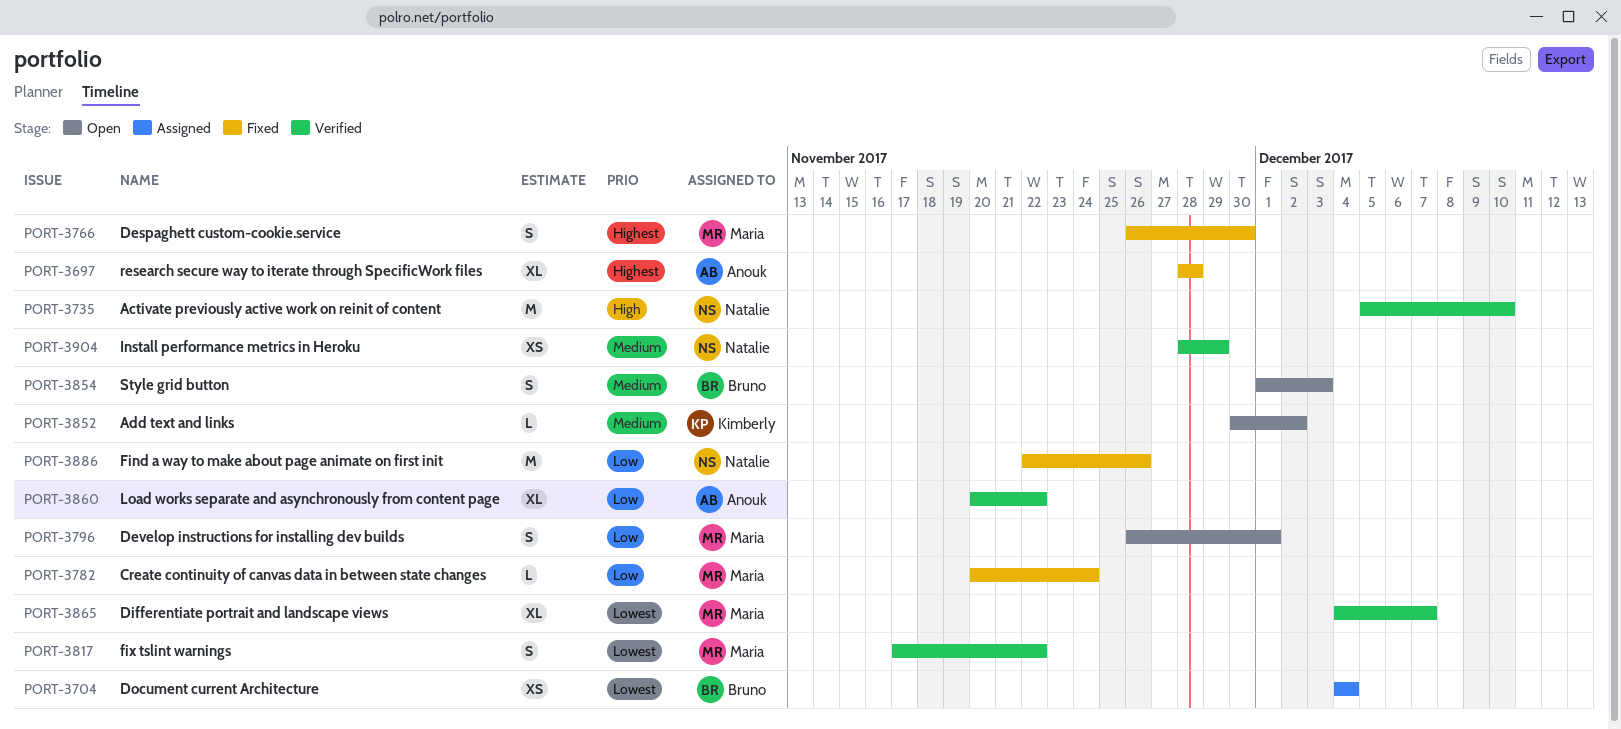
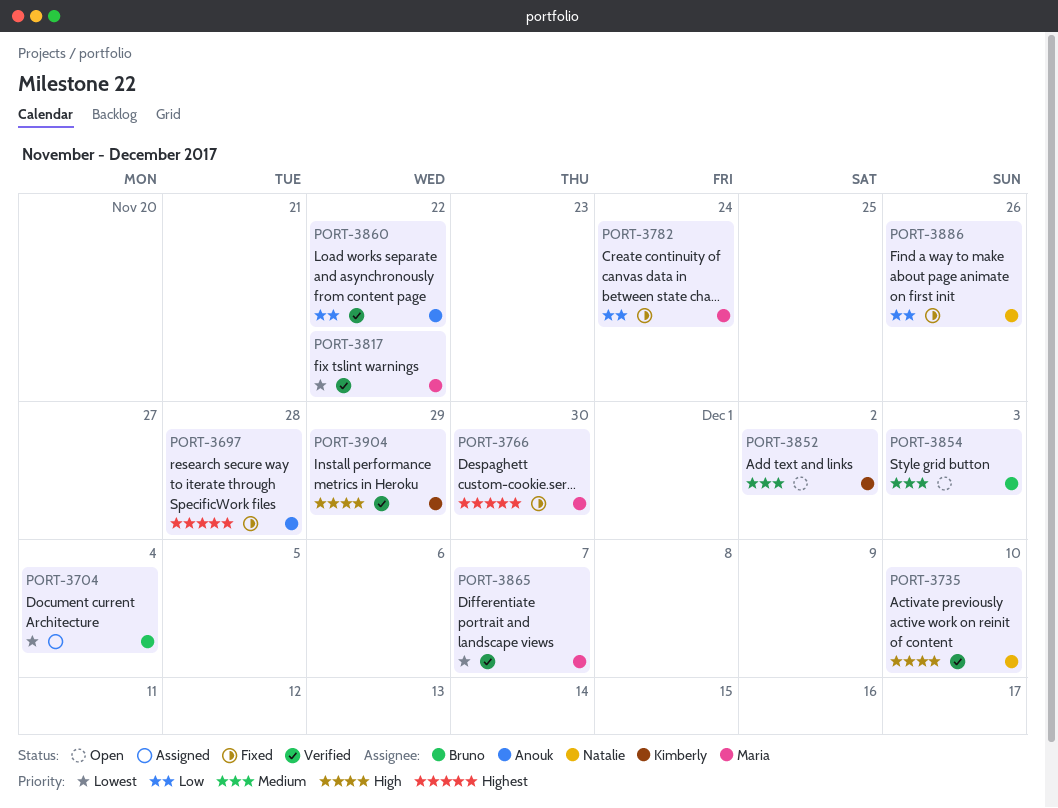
PORT-3796: present -> none
PORT-3904, owner: Natalie -> Kimberly
PORT-3904, priority: Medium -> High

